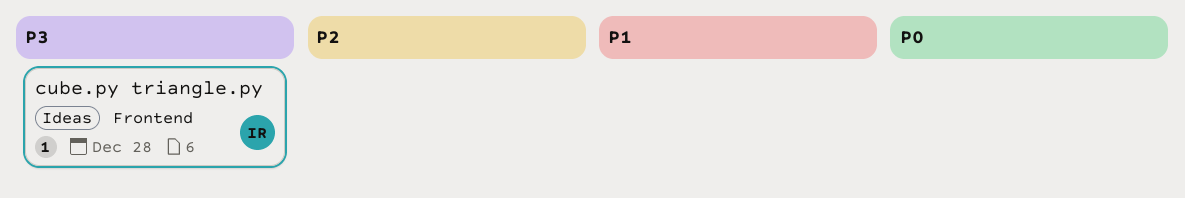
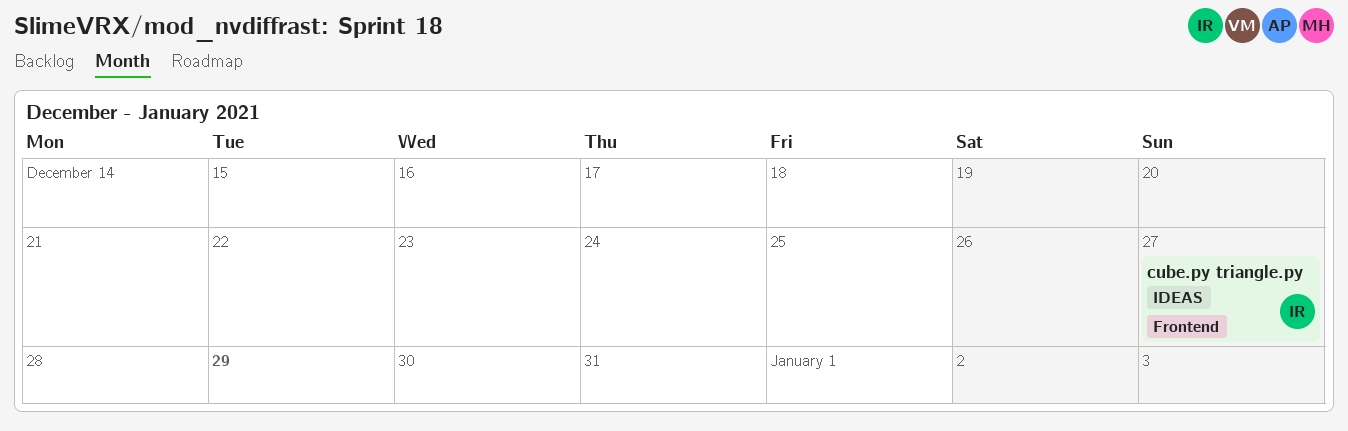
cube.py triangle.py, due: Dec 28 -> Dec 27

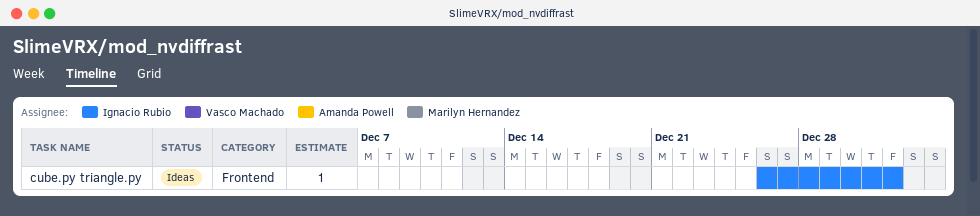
cube.py triangle.py, due: Dec 27 -> Jan 1

